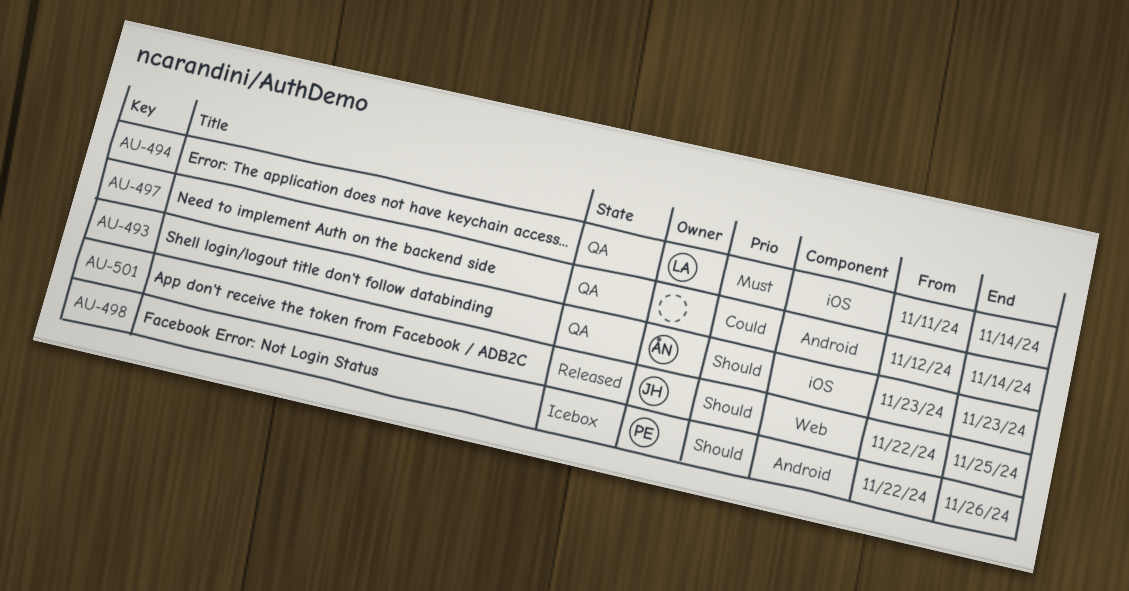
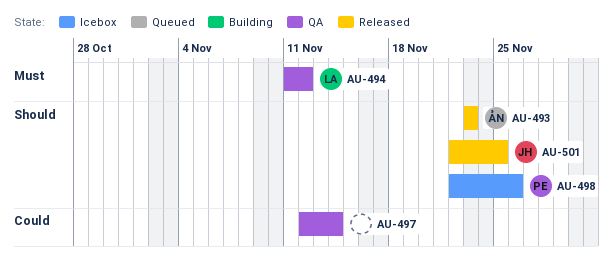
AU-493, status: QA -> Released
AU-494, due: Nov 14 -> Nov 12

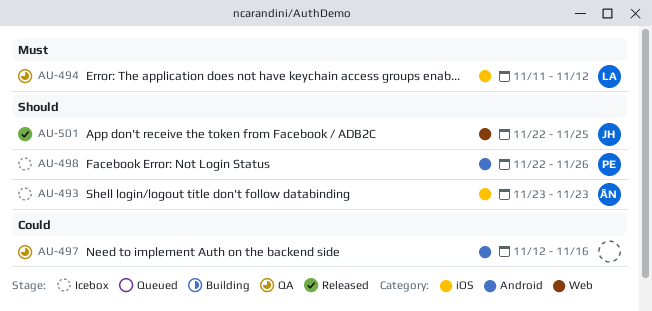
AU-493, status: Released -> Icebox
AU-497, due: Nov 14 -> Nov 16

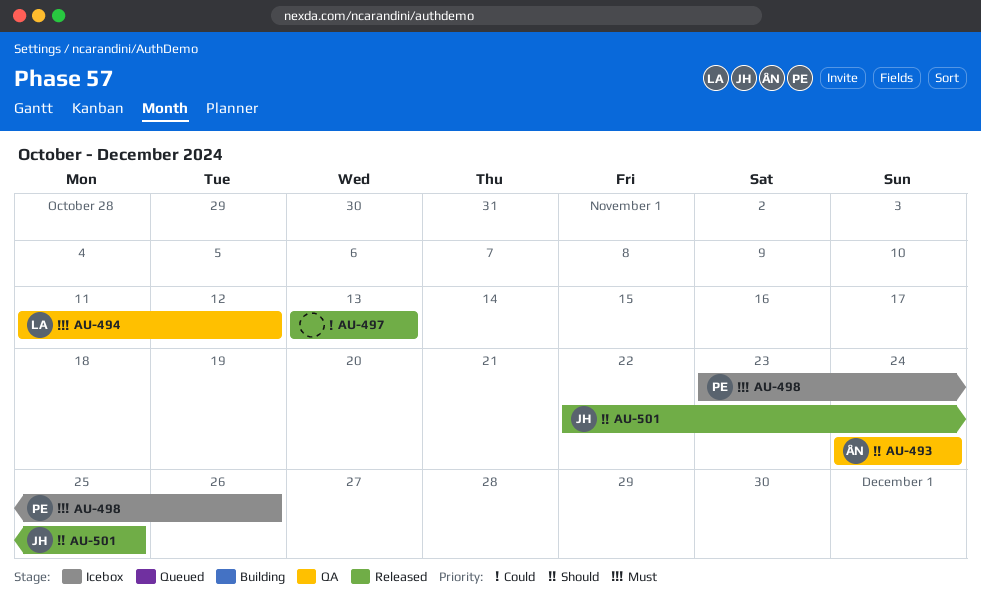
AU-493, status: Icebox -> QA
AU-493, start: Nov 23 -> Nov 24
AU-493, due: Nov 23 -> Nov 24
AU-497, status: QA -> Released
AU-497, start: Nov 12 -> Nov 13
AU-497, due: Nov 16 -> Nov 13
AU-498, priority: Should -> Must
AU-498, start: Nov 22 -> Nov 23

